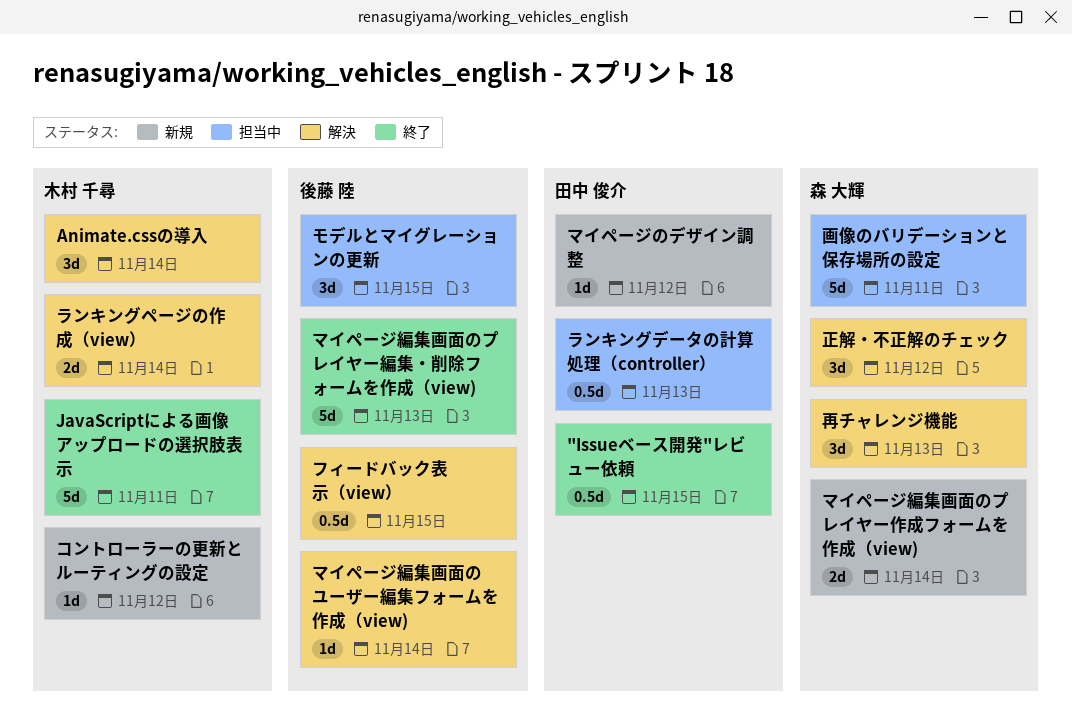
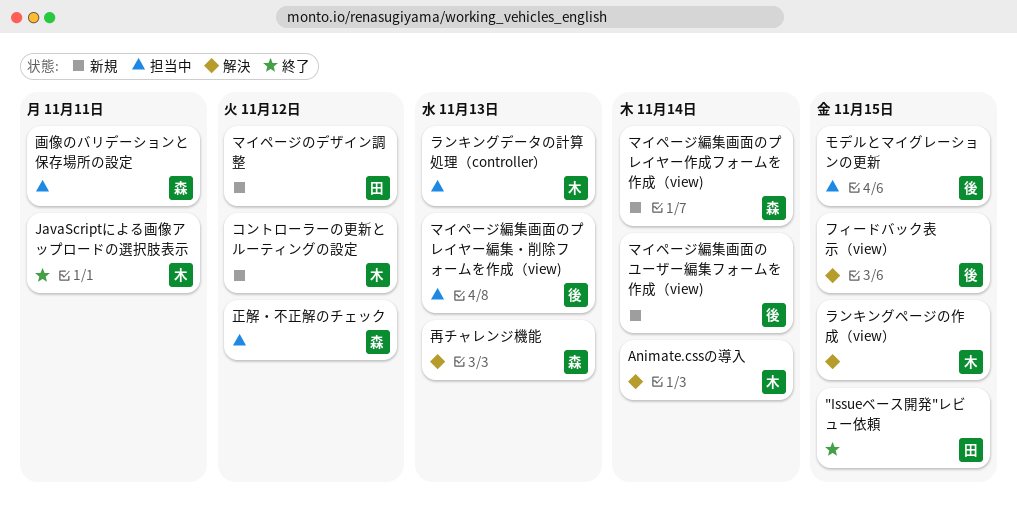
マイページ編集画面のプレイヤー編集・削除フォームを作成（view), status: 終了 -> 担当中
マイページ編集画面のユーザー編集フォームを作成（view), status: 解決 -> 新規
ランキングデータの計算処理（controller）, owner: 田中 俊介 -> 木村 千尋
ランキングページの作成（view）, due: Nov 14 -> Nov 15
正解・不正解のチェック, status: 解決 -> 担当中

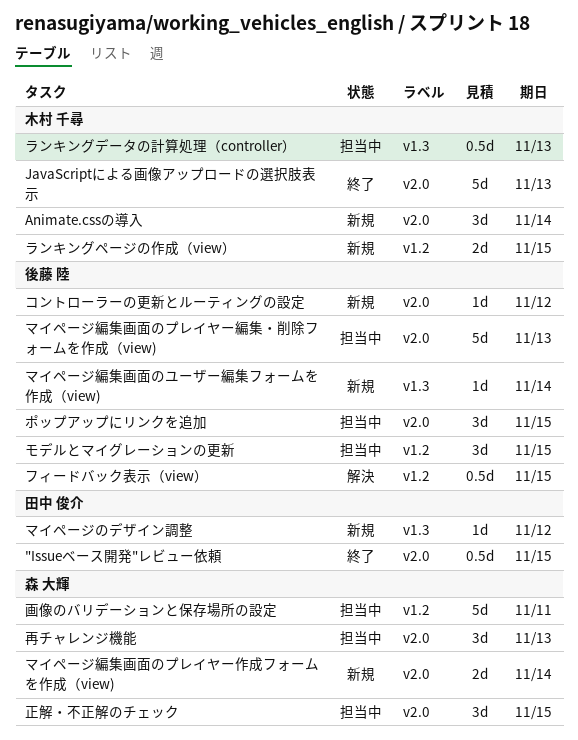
Animate.cssの導入, status: 解決 -> 新規
JavaScriptによる画像アップロードの選択肢表示, due: Nov 11 -> Nov 13
コントローラーの更新とルーティングの設定, owner: 木村 千尋 -> 後藤 陸
ポップアップにリンクを追加: none -> present
ランキングページの作成（view）, status: 解決 -> 新規
再チャレンジ機能, status: 解決 -> 担当中
正解・不正解のチェック, due: Nov 12 -> Nov 15

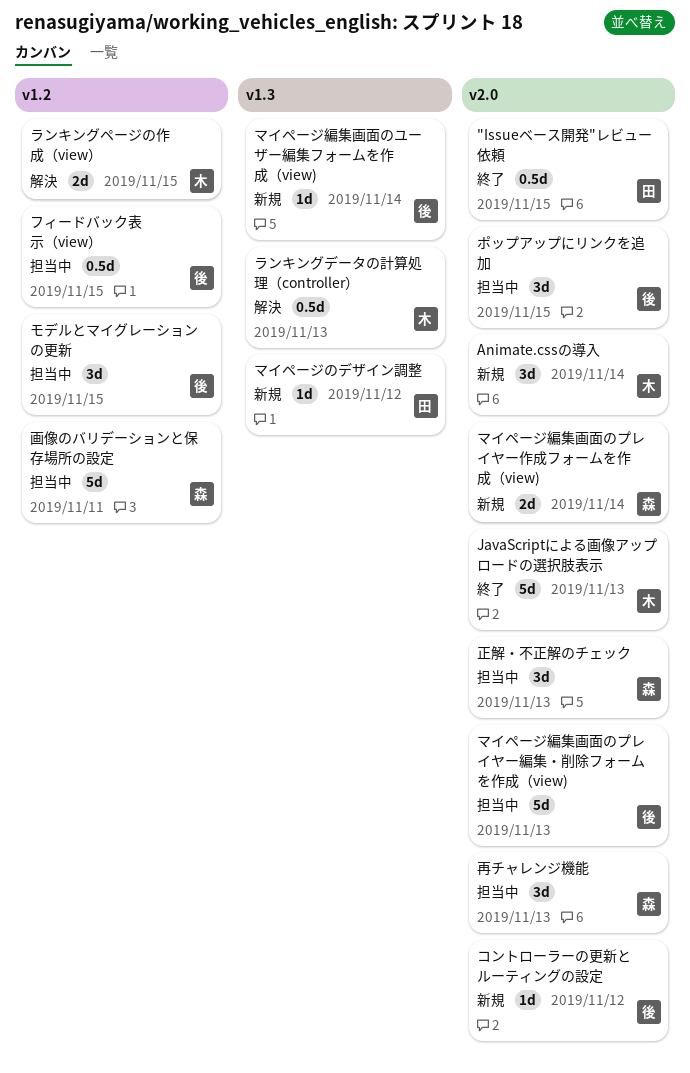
フィードバック表示（view）, status: 解決 -> 担当中
ランキングデータの計算処理（controller）, status: 担当中 -> 解決
ランキングページの作成（view）, status: 新規 -> 解決
正解・不正解のチェック, due: Nov 15 -> Nov 13

